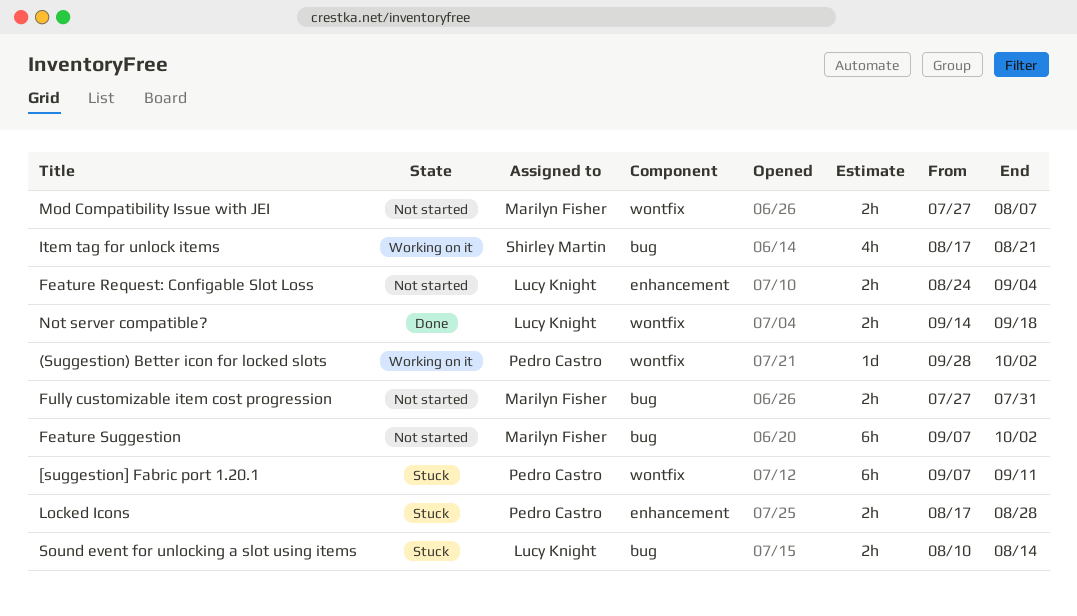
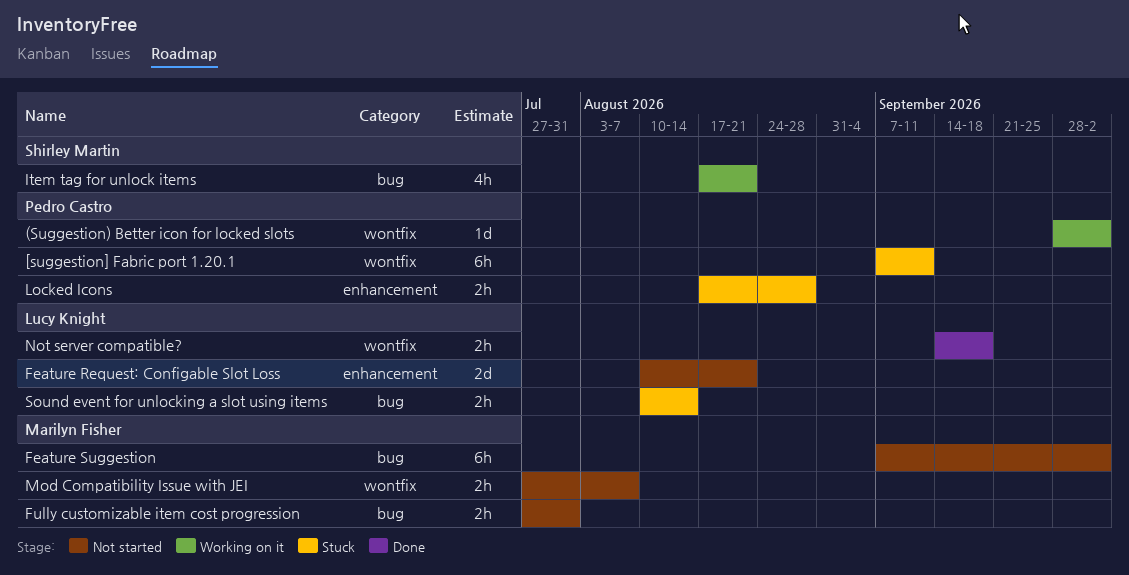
Feature Request: Configable Slot Loss, estimate: 2h -> 2d
Feature Request: Configable Slot Loss, start: Aug 24 -> Aug 10
Feature Request: Configable Slot Loss, due: Sep 4 -> Aug 21

